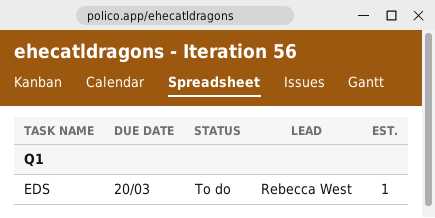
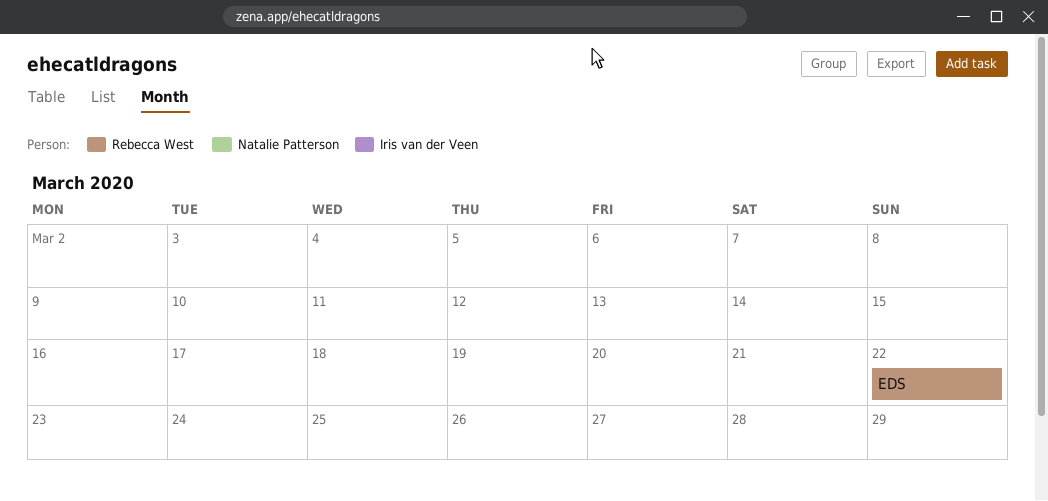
EDS, due: Mar 20 -> Mar 22

